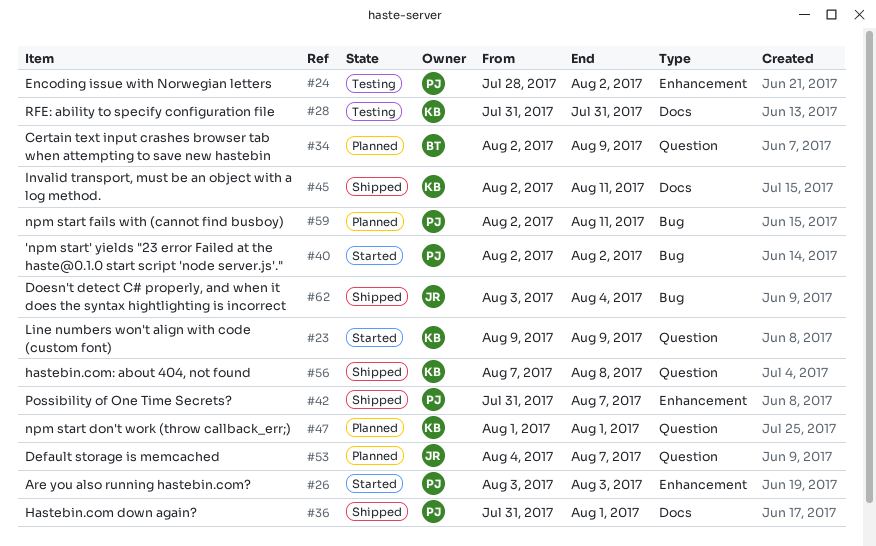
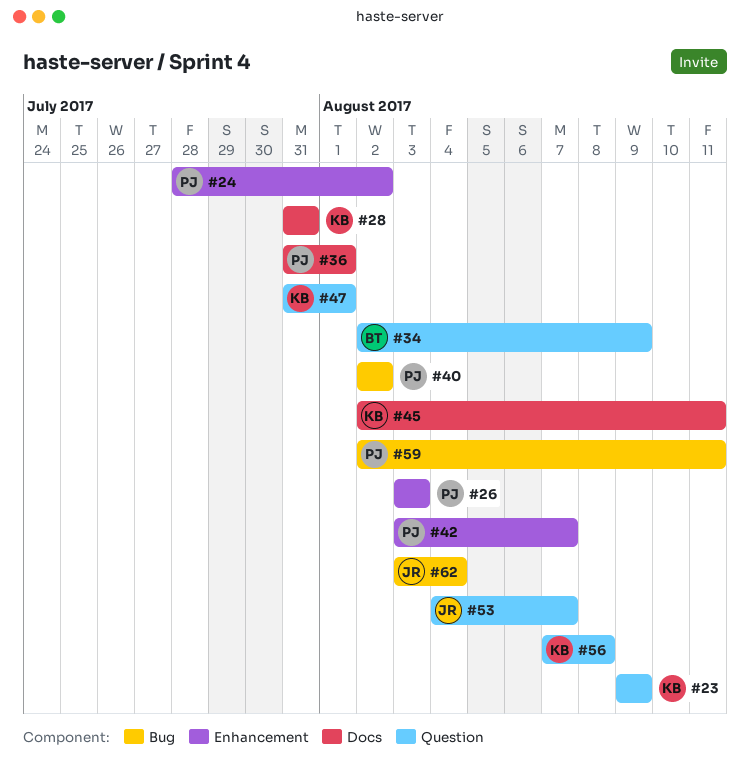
#42, start: Jul 31 -> Aug 3
#47, start: Aug 1 -> Jul 31

